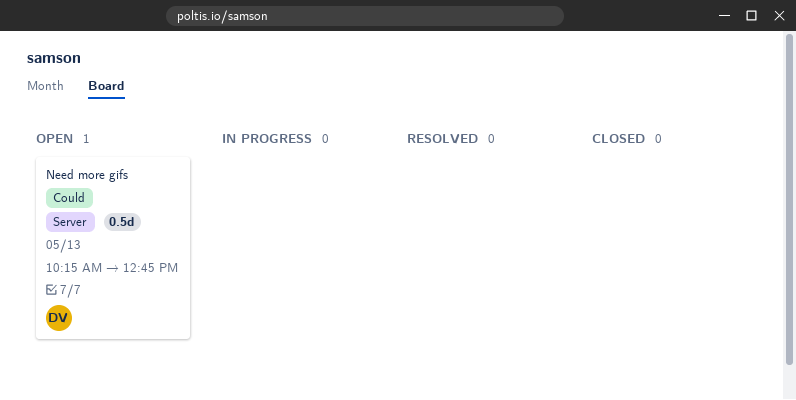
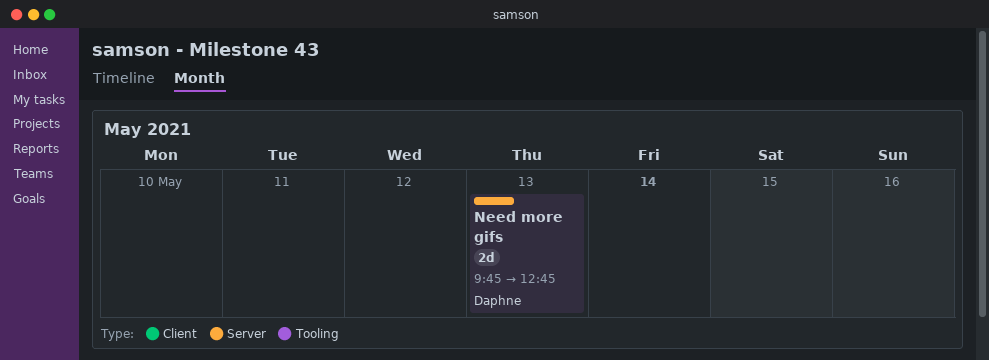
Need more gifs, estimate: 0.5d -> 2d
Need more gifs, begins: 10:15 -> 09:45

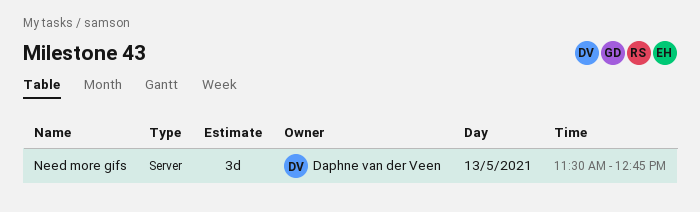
Need more gifs, estimate: 2d -> 3d
Need more gifs, begins: 09:45 -> 11:30

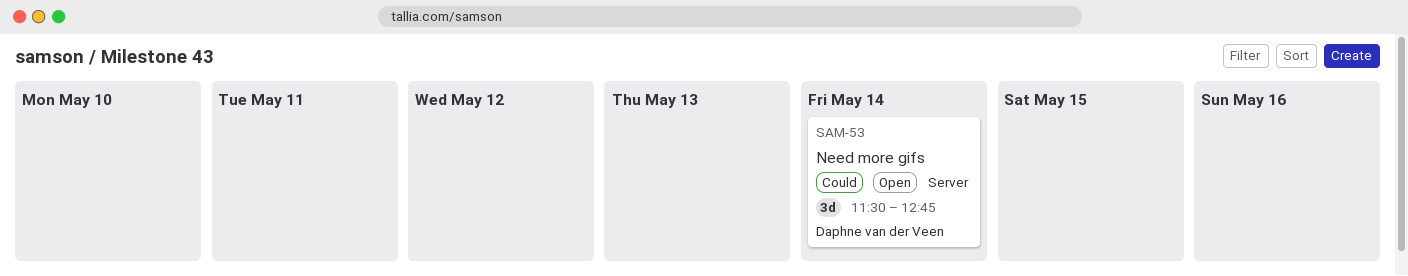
Need more gifs, day: May 13 -> May 14

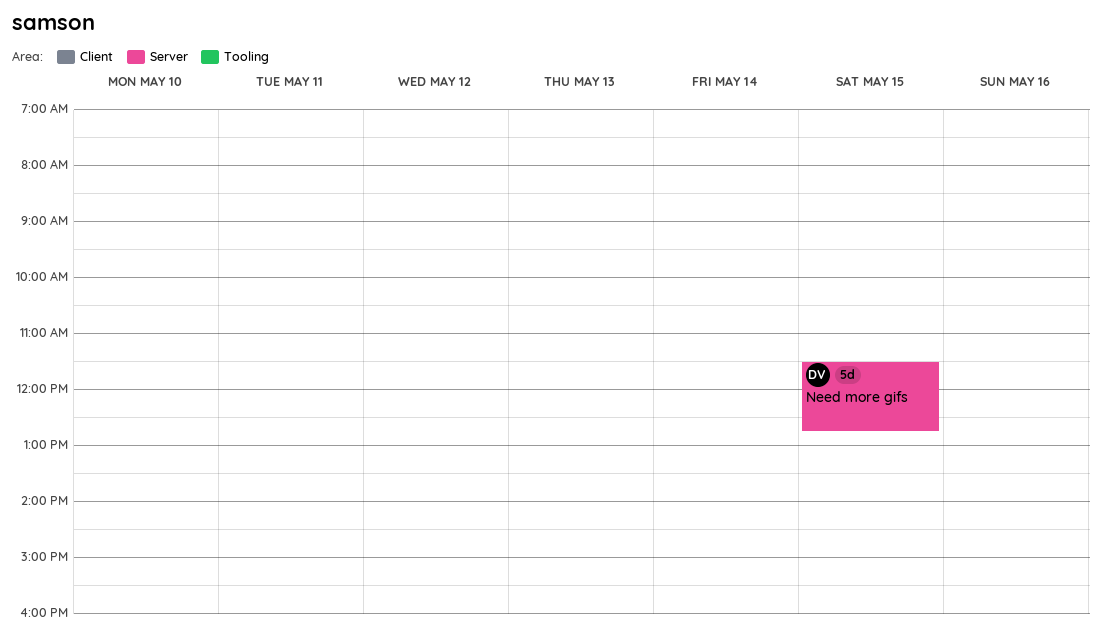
Need more gifs, estimate: 3d -> 5d
Need more gifs, day: May 14 -> May 15

